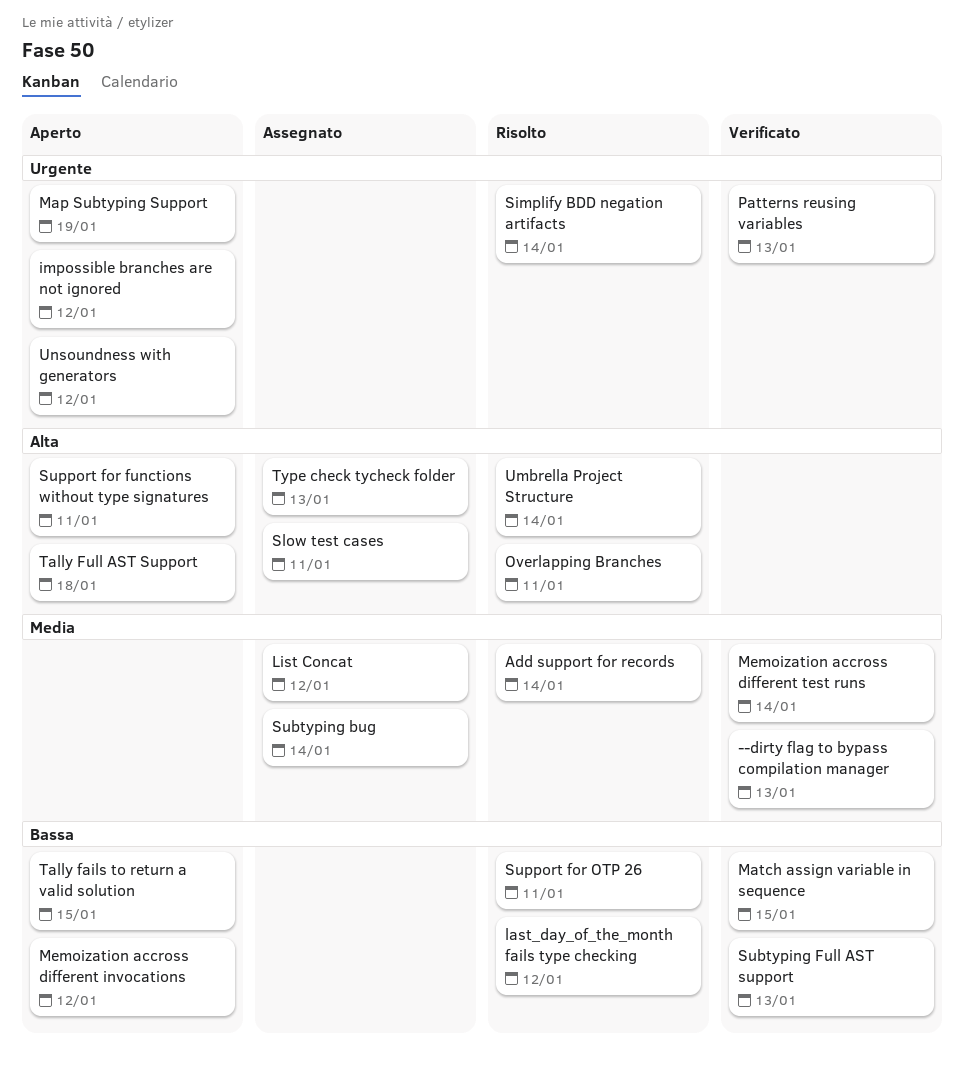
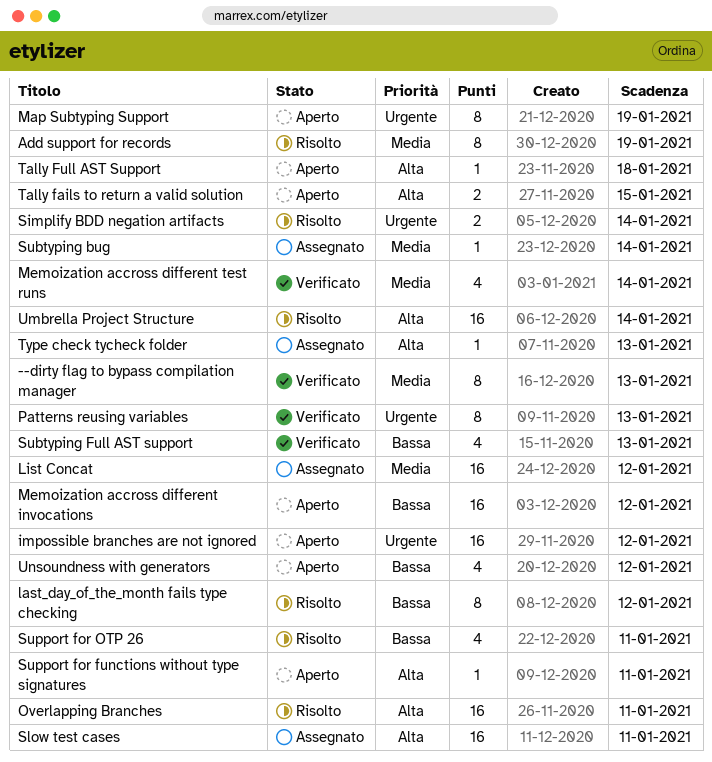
Add support for records, due: Jan 14 -> Jan 19
Match assign variable in sequence: present -> none
Tally fails to return a valid solution, priority: Bassa -> Alta
Unsoundness with generators, priority: Urgente -> Bassa

